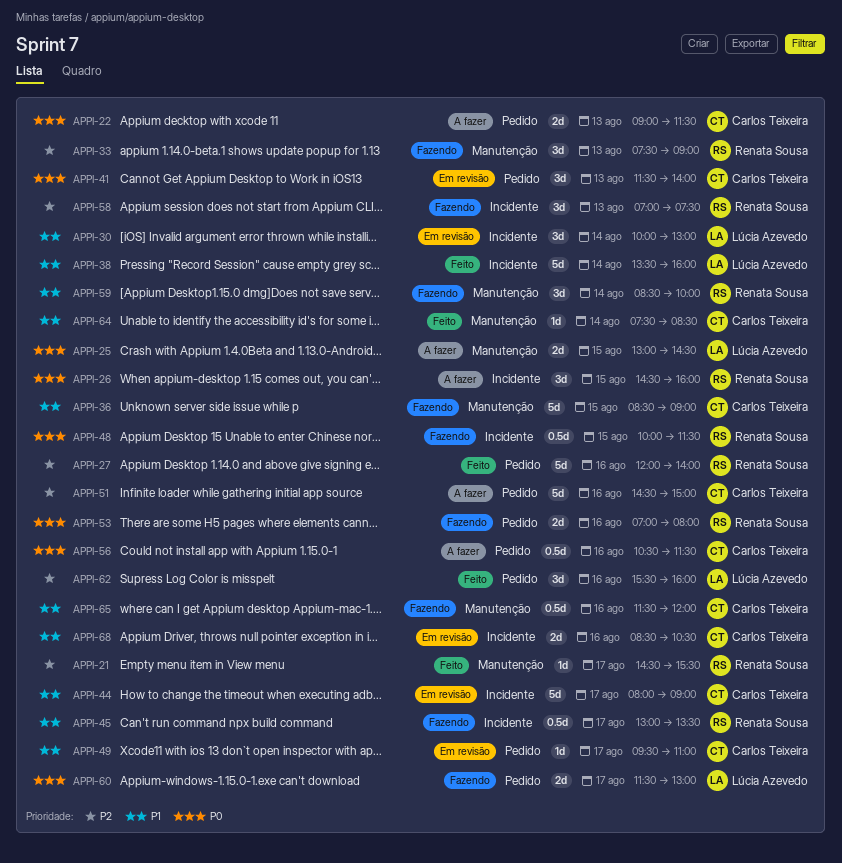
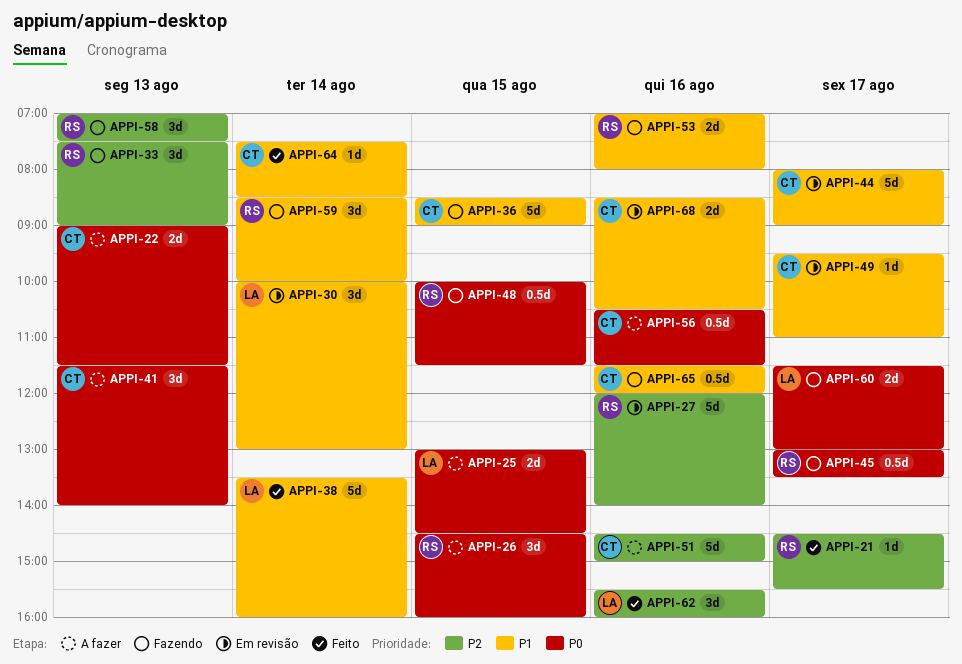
APPI-27, status: Feito -> Em revisão
APPI-41, status: Em revisão -> A fazer
APPI-45, priority: P1 -> P0
APPI-53, priority: P0 -> P1

